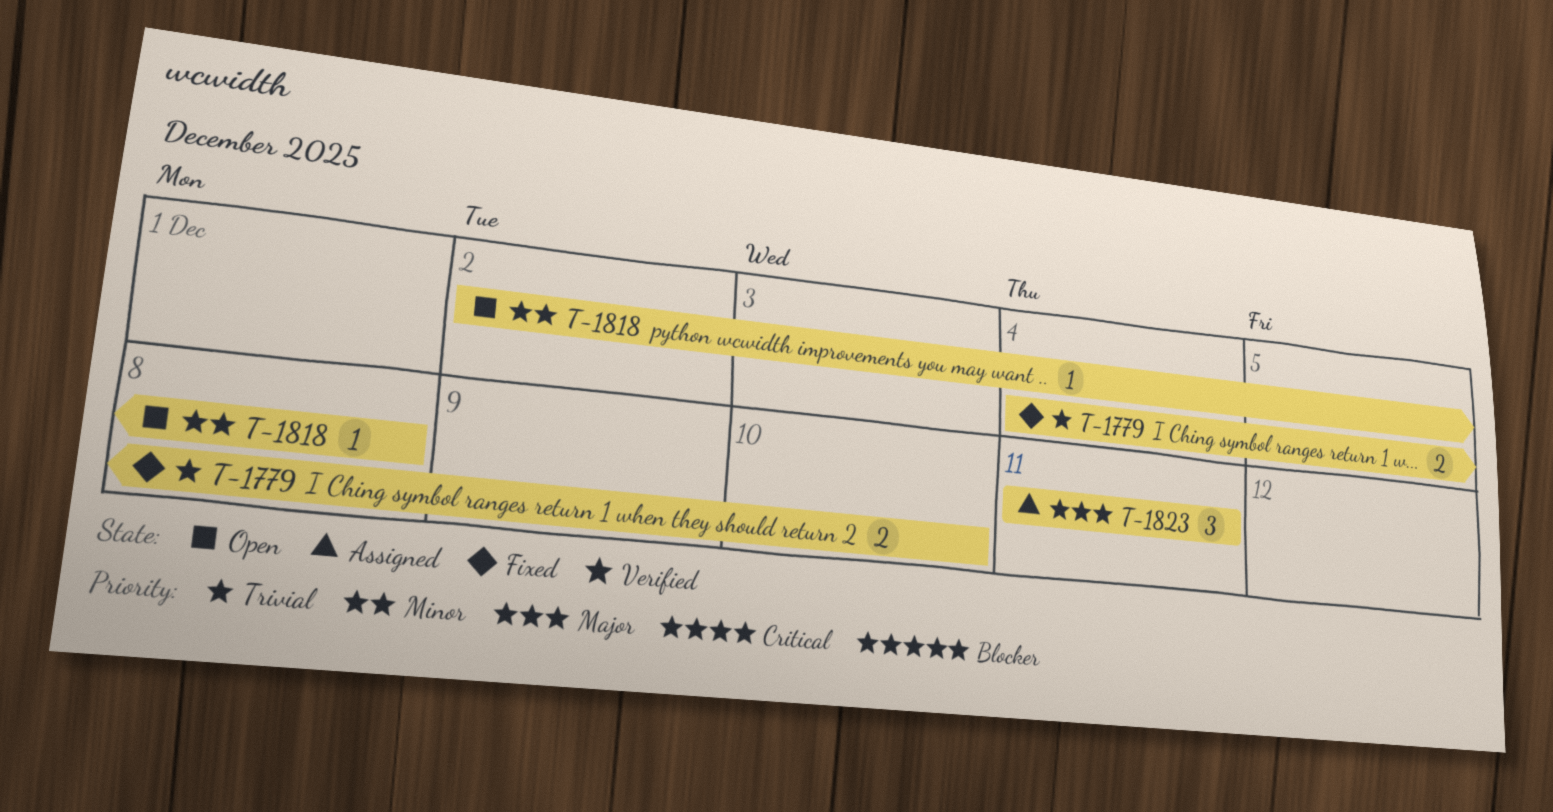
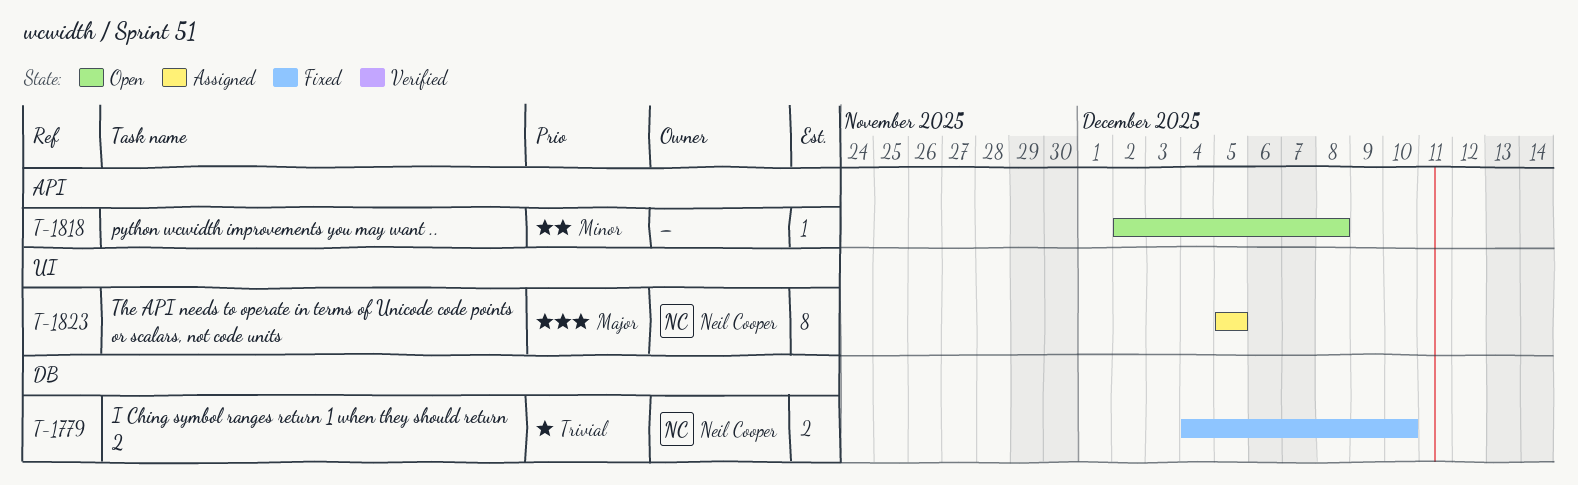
T-1823, estimate: 3 -> 8
T-1823, start: Dec 11 -> Dec 5
T-1823, due: Dec 11 -> Dec 5

